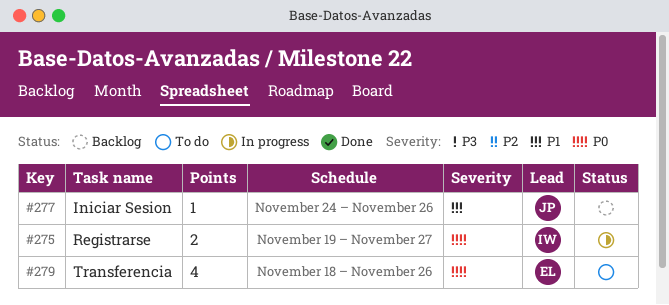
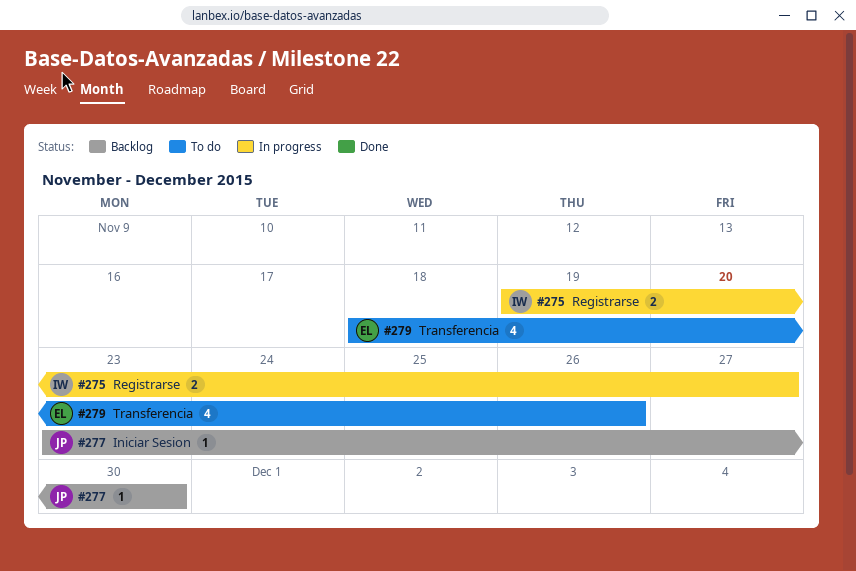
#277, start: Nov 24 -> Nov 23
#277, due: Nov 26 -> Nov 30

